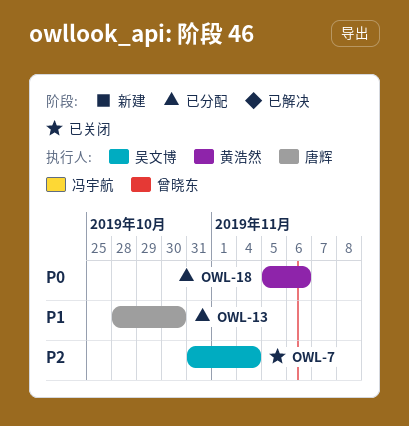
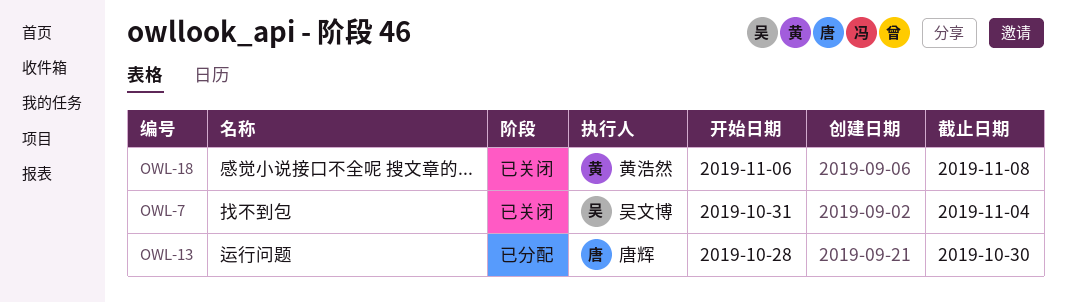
OWL-18, status: 已分配 -> 已关闭
OWL-18, start: Nov 5 -> Nov 6
OWL-18, due: Nov 6 -> Nov 8

